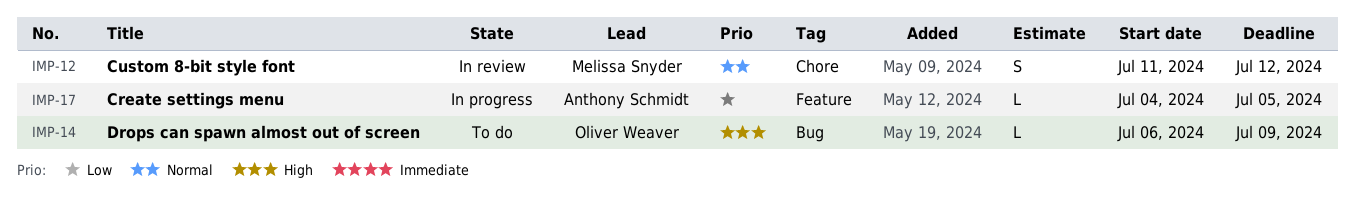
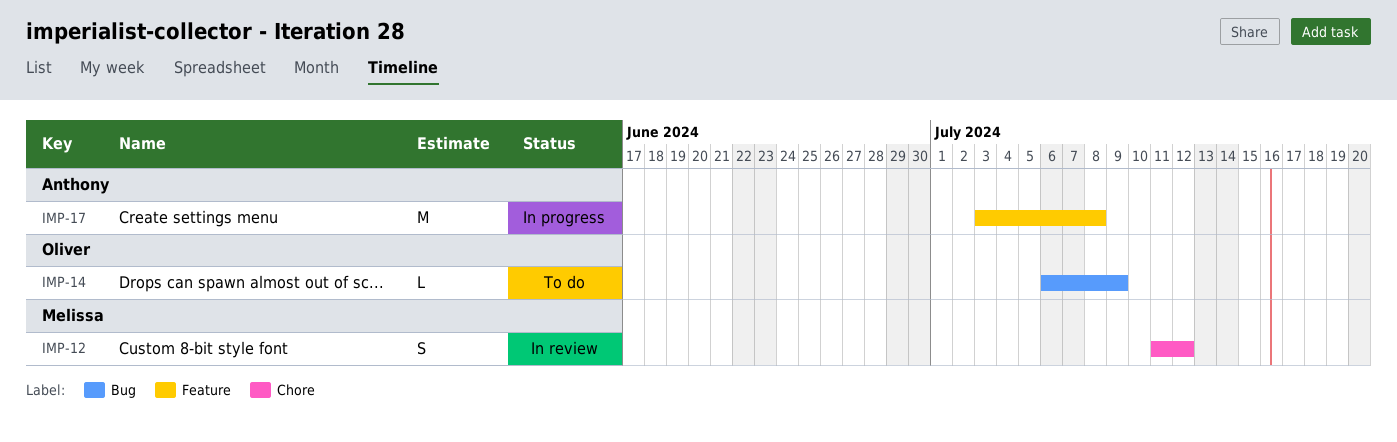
IMP-17, estimate: L -> M
IMP-17, start: Jul 4 -> Jul 3
IMP-17, due: Jul 5 -> Jul 8

